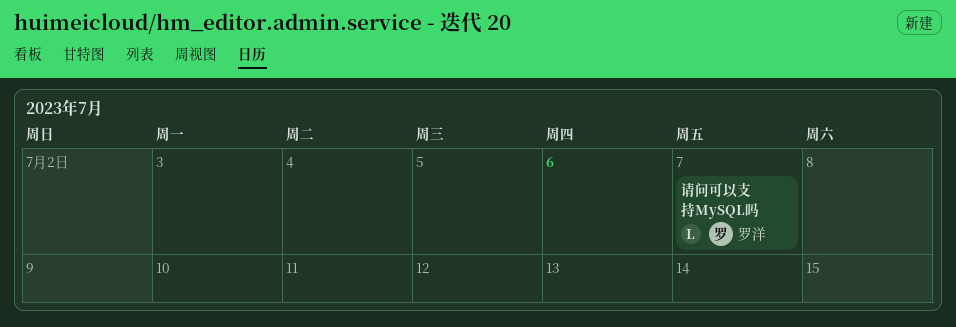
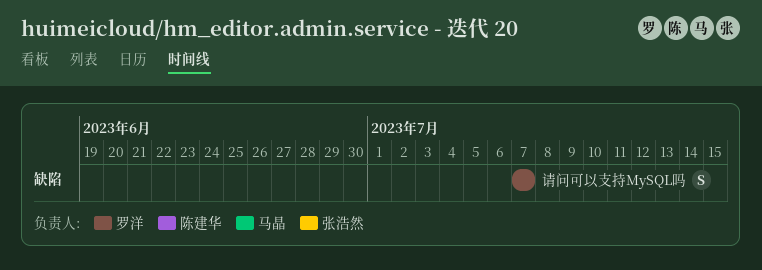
请问可以支持MySQL吗, estimate: L -> S

